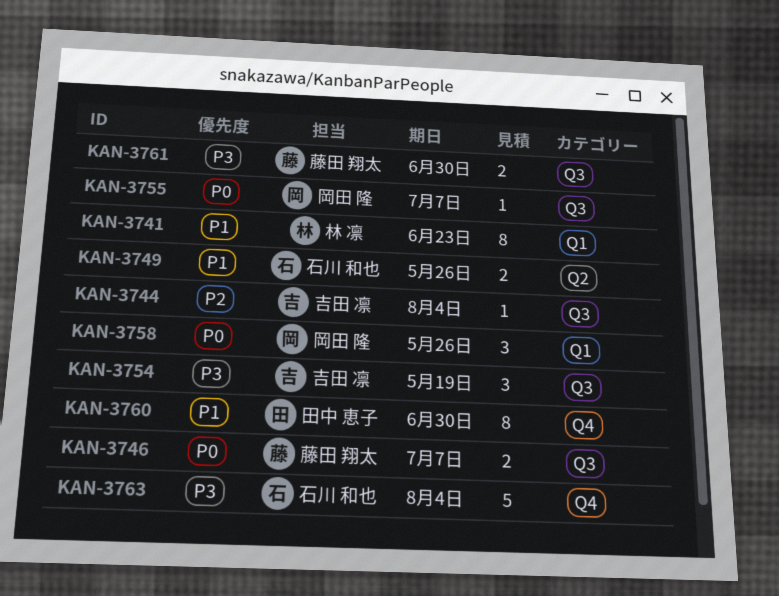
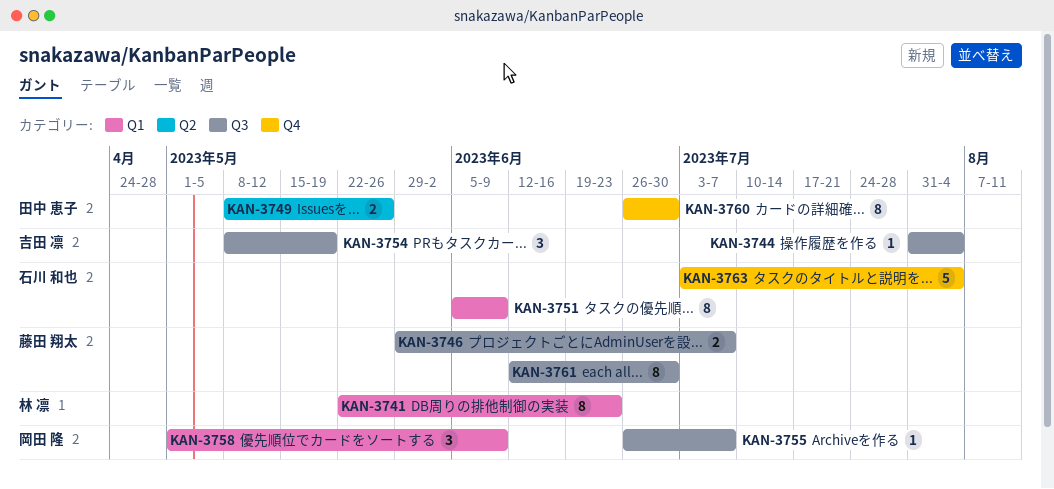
KAN-3749, owner: 石川 和也 -> 田中 恵子
KAN-3751: none -> present
KAN-3758, due: May 26 -> Jun 9
KAN-3761, estimate: 2 -> 8

